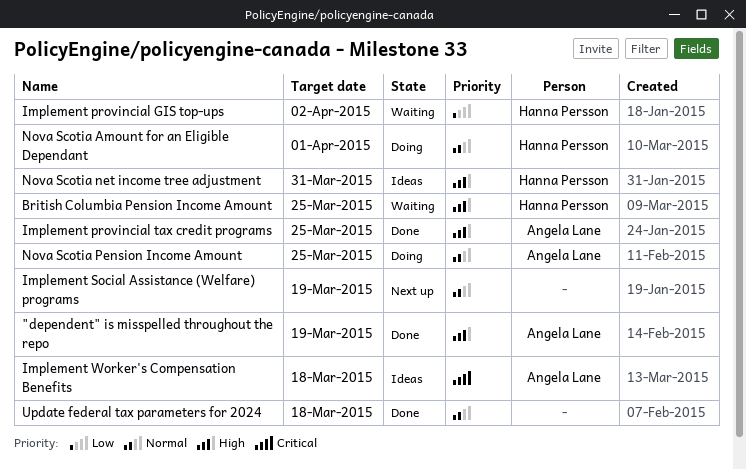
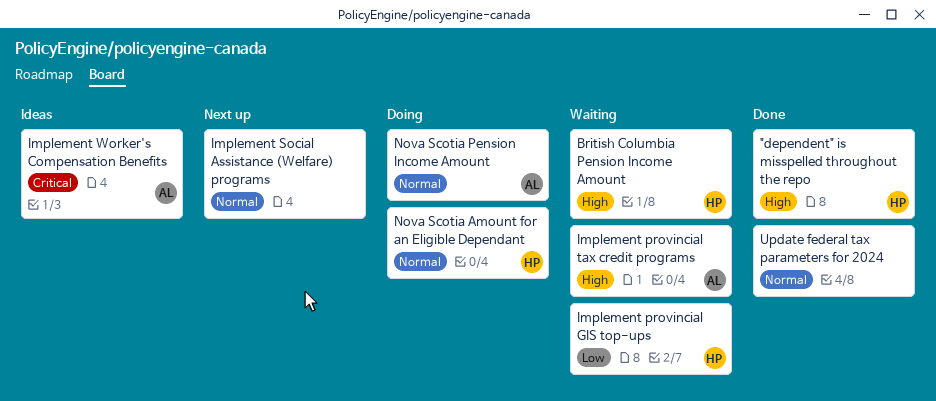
"dependent" is misspelled throughout the repo, owner: Angela Lane -> Hanna Persson
Implement provincial tax credit programs, status: Done -> Waiting
Nova Scotia net income tree adjustment: present -> none

